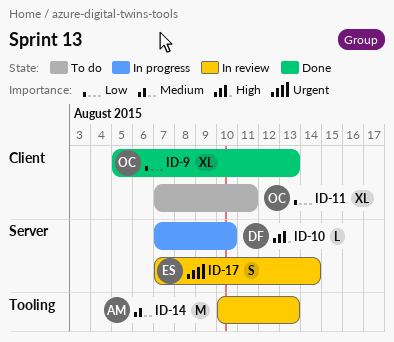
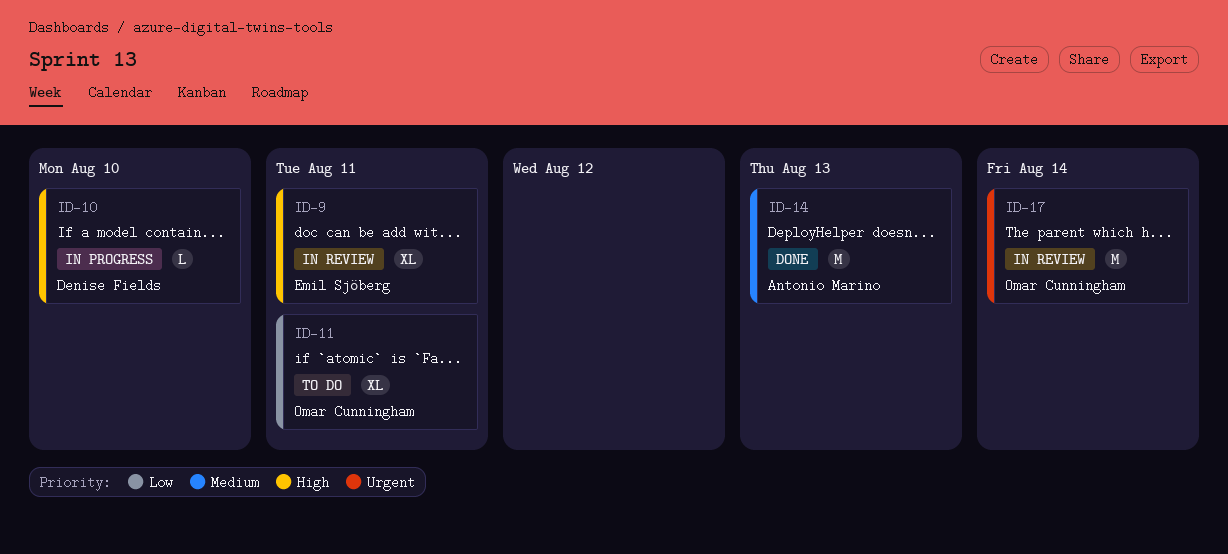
ID-9, status: Done -> In review
ID-9, owner: Omar Cunningham -> Emil Sjöberg
ID-9, priority: Low -> High
ID-9, due: Aug 13 -> Aug 11
ID-14, status: In review -> Done
ID-17, owner: Emil Sjöberg -> Omar Cunningham
ID-17, estimate: S -> M

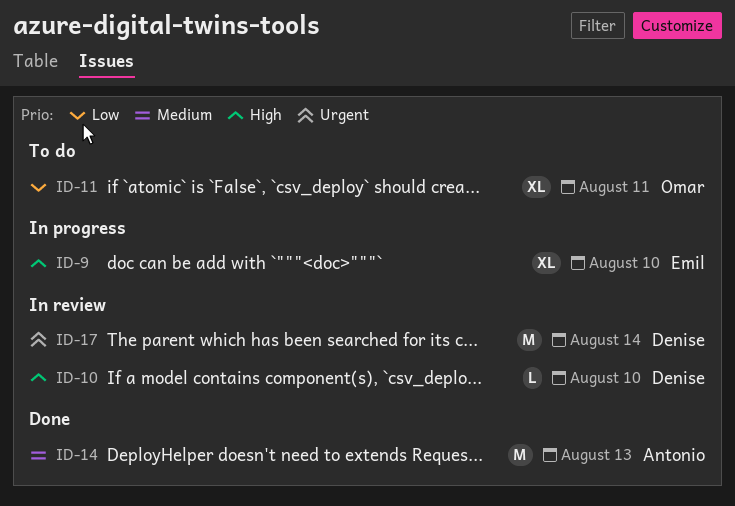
ID-9, status: In review -> In progress
ID-9, due: Aug 11 -> Aug 10
ID-10, status: In progress -> In review
ID-17, owner: Omar Cunningham -> Denise Fields

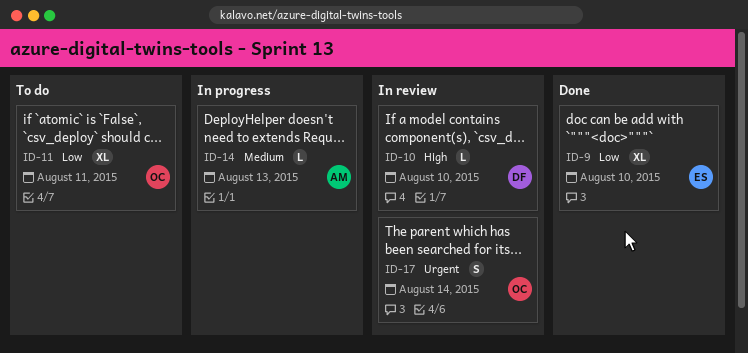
ID-9, status: In progress -> Done
ID-9, priority: High -> Low
ID-14, status: Done -> In progress
ID-14, estimate: M -> L
ID-17, owner: Denise -> Omar
ID-17, estimate: M -> S

